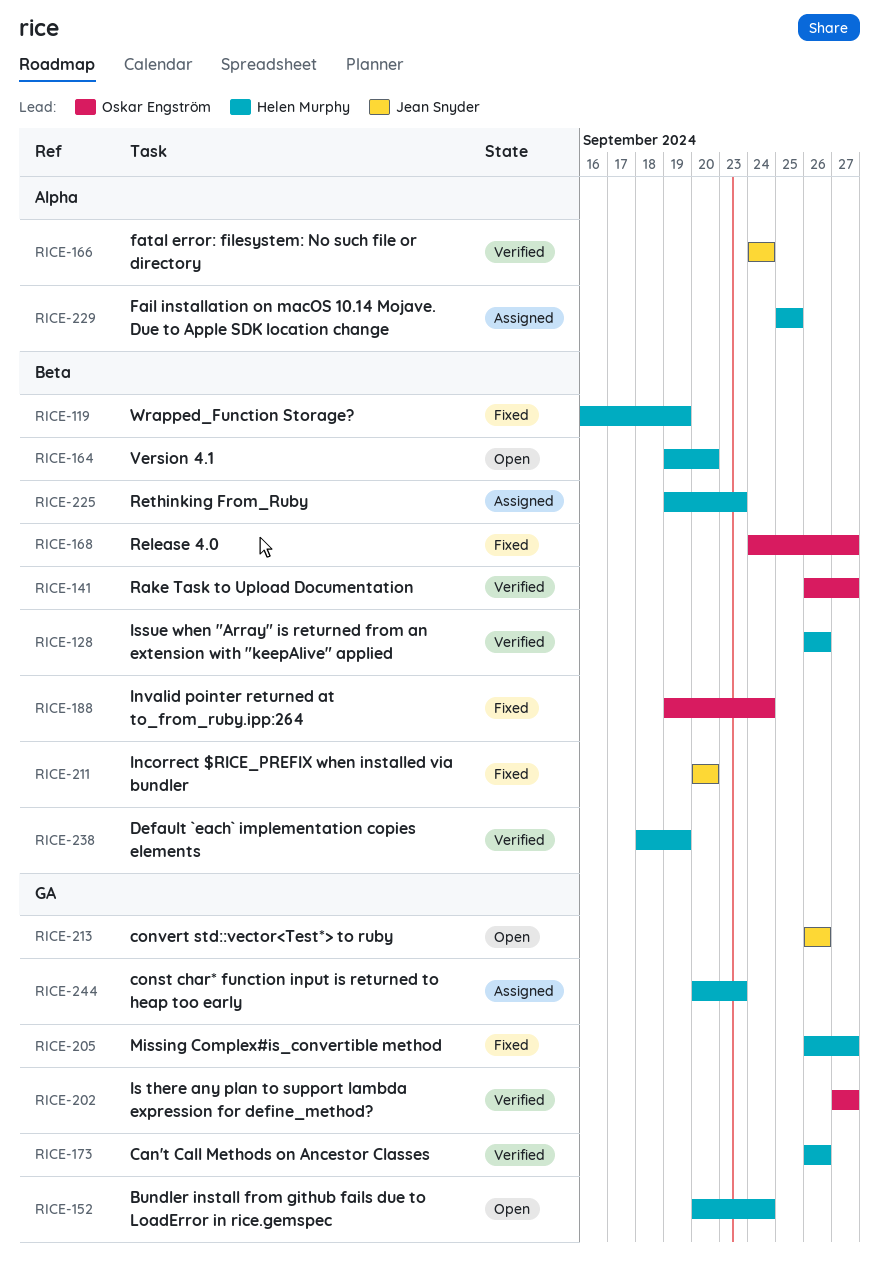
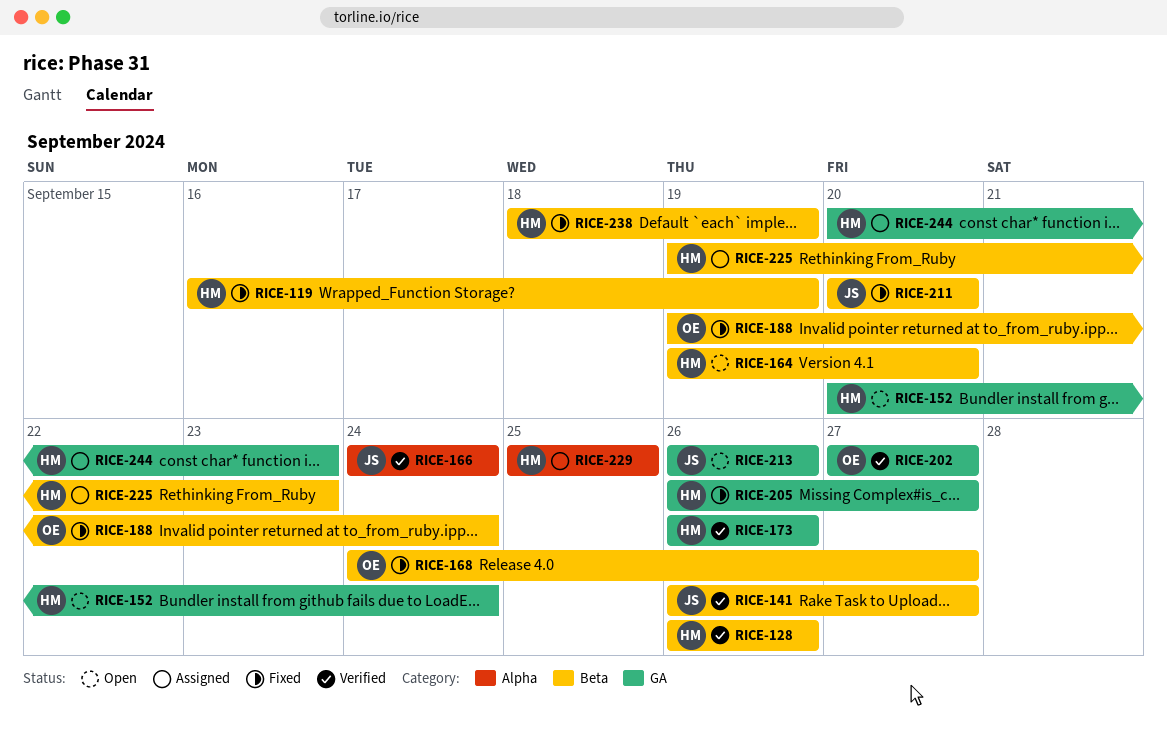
RICE-141, owner: Oskar Engström -> Jean Snyder
RICE-238, status: Verified -> Fixed

